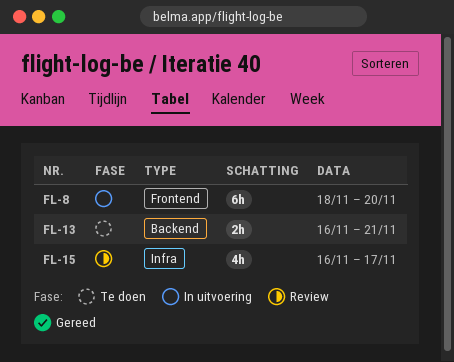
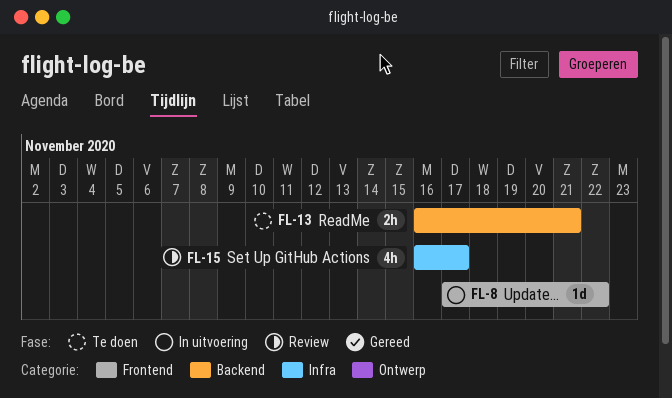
FL-8, estimate: 6h -> 1d
FL-8, start: Nov 18 -> Nov 17
FL-8, due: Nov 20 -> Nov 22

